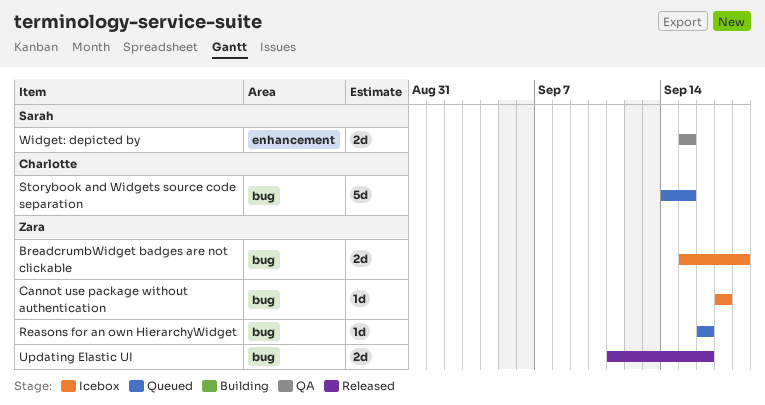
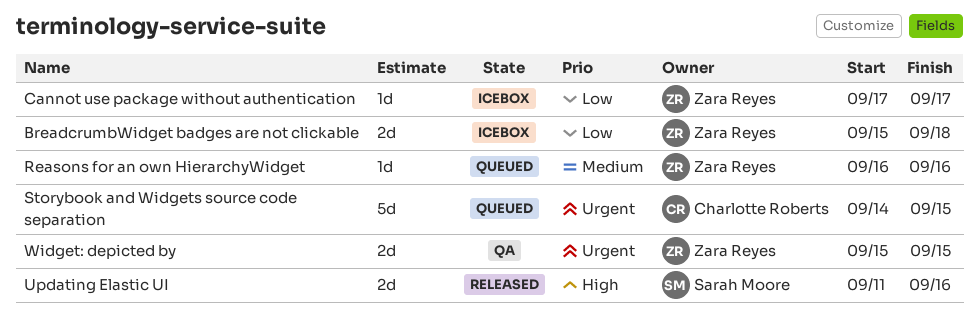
Updating Elastic UI, owner: Zara Reyes -> Sarah Moore
Widget: depicted by, owner: Sarah Moore -> Zara Reyes

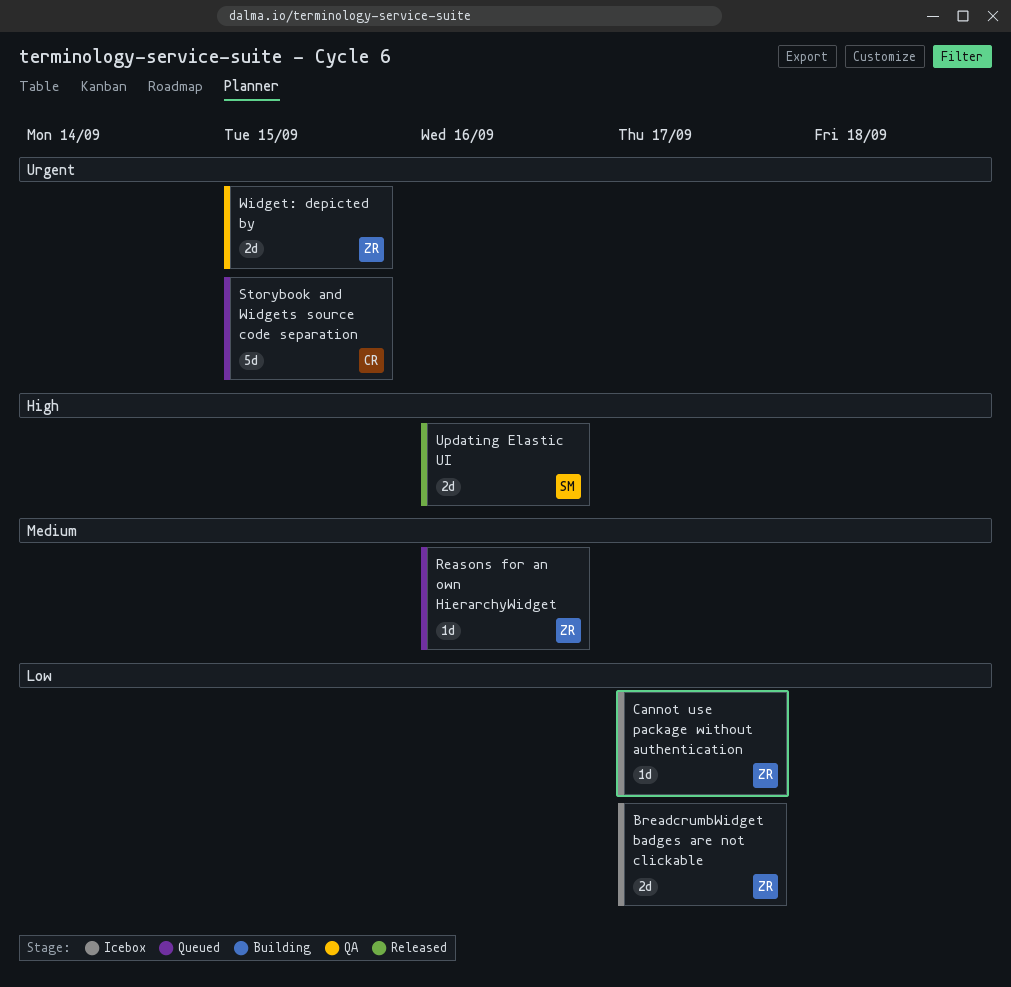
BreadcrumbWidget badges are not clickable, due: Sep 18 -> Sep 17

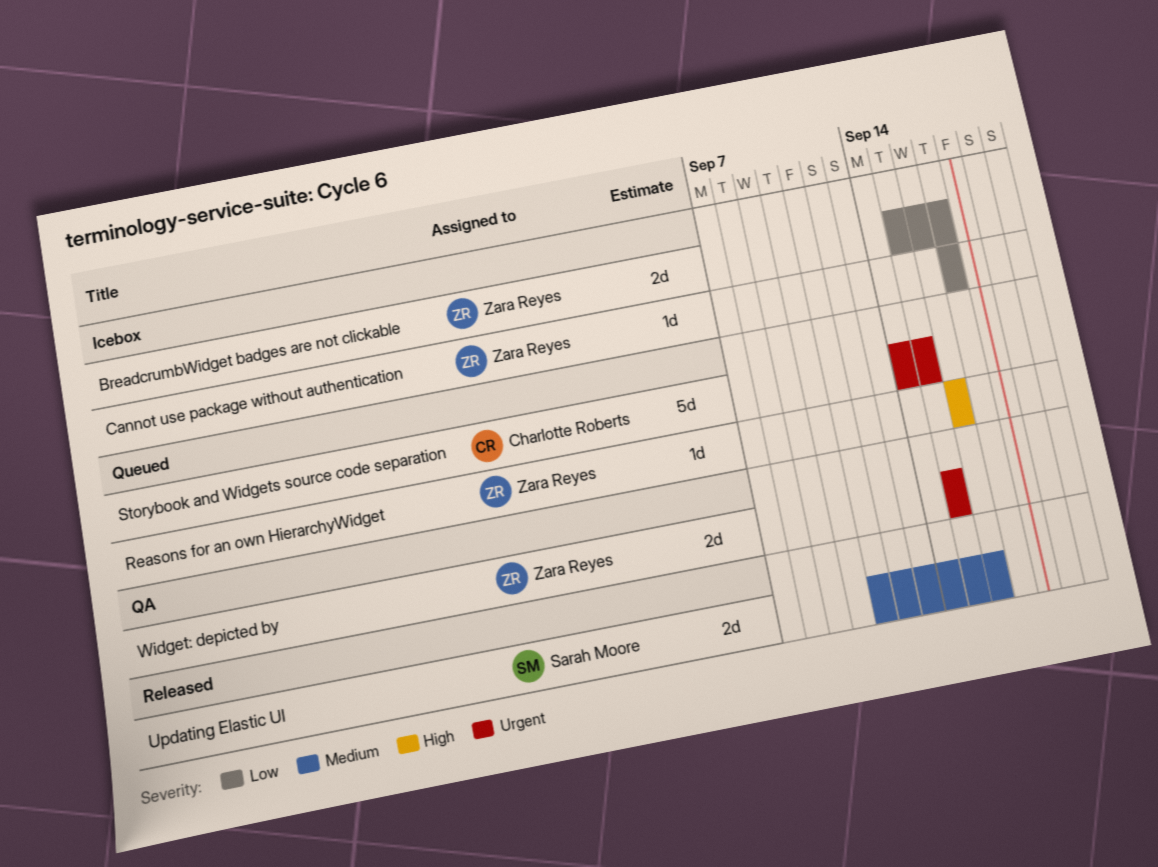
Reasons for an own HierarchyWidget, priority: Medium -> High
Updating Elastic UI, priority: High -> Medium

